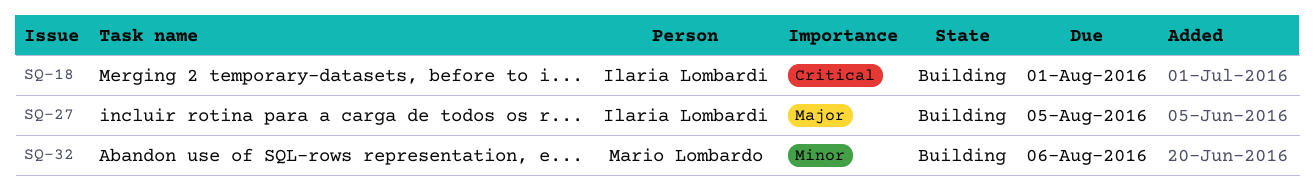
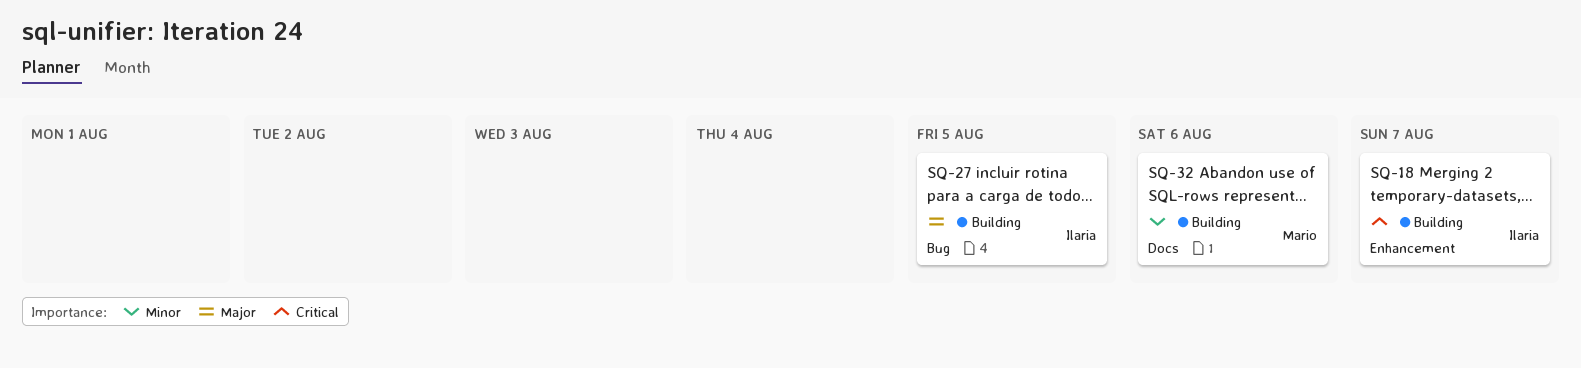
SQ-18, due: Aug 1 -> Aug 7

